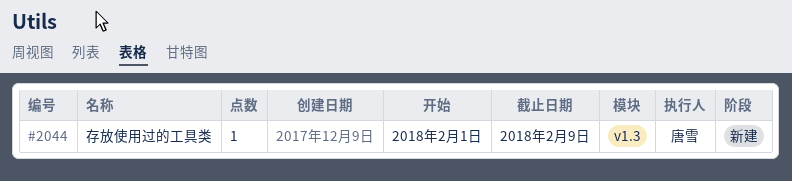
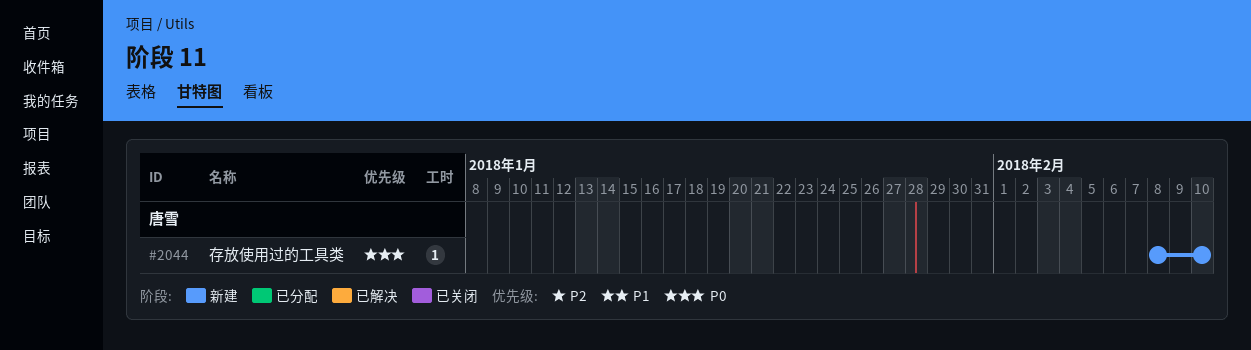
#2044, start: Feb 1 -> Feb 8
#2044, due: Feb 9 -> Feb 10

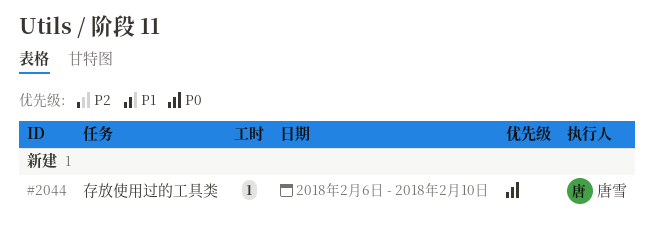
#2044, start: Feb 8 -> Feb 6

